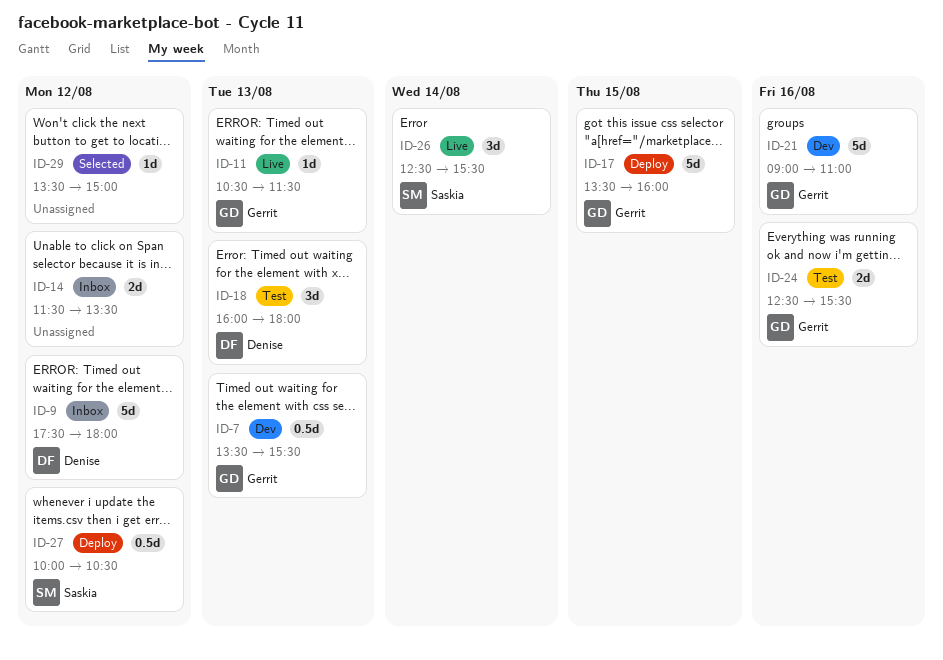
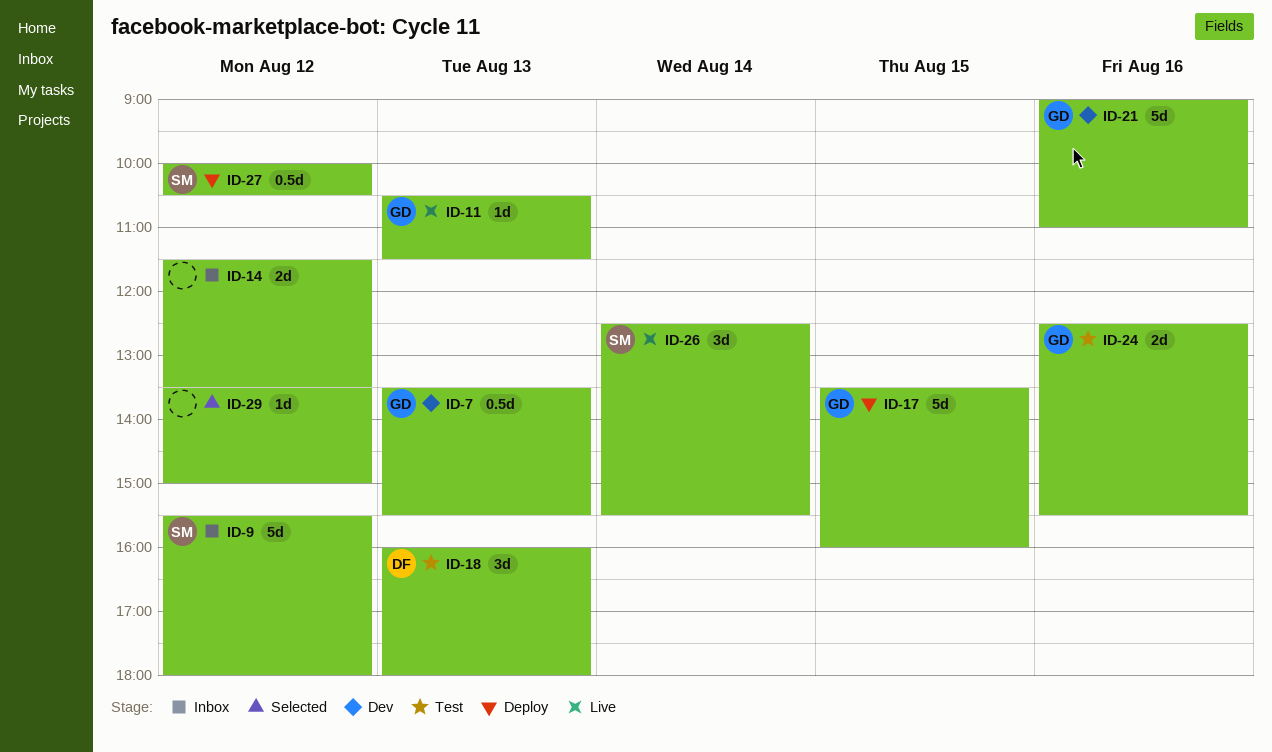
ID-9, owner: Denise -> Saskia
ID-9, begins: 17:30 -> 15:30

